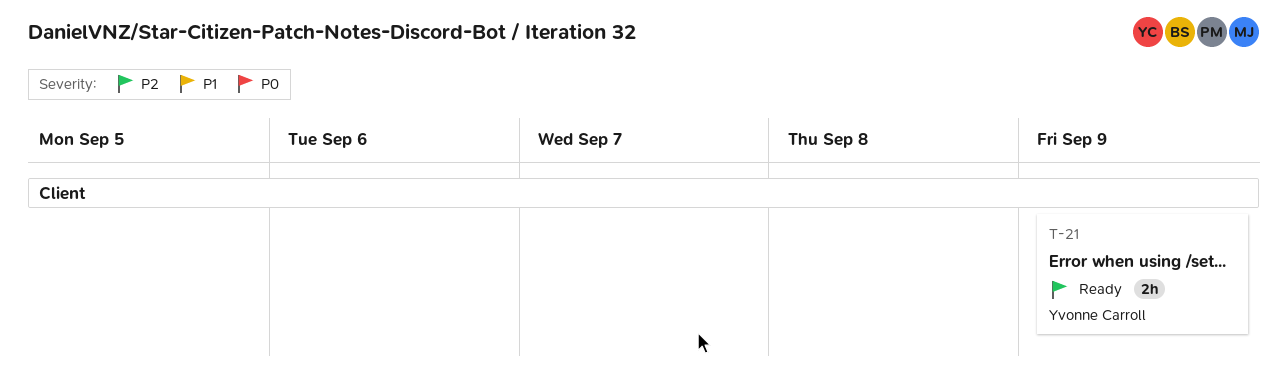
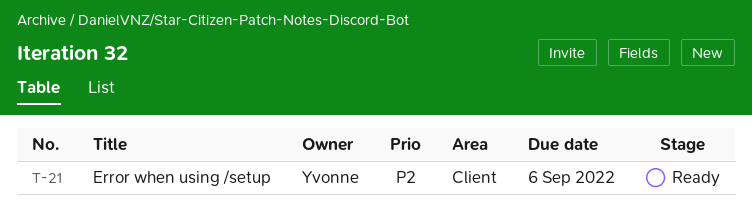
T-21, due: Sep 9 -> Sep 6

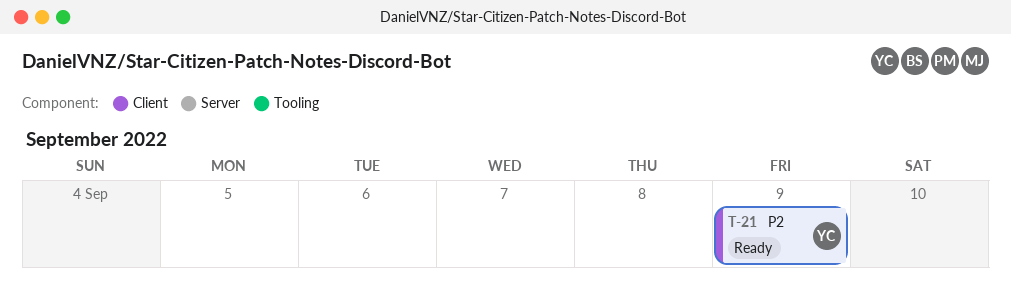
T-21, due: Sep 6 -> Sep 9

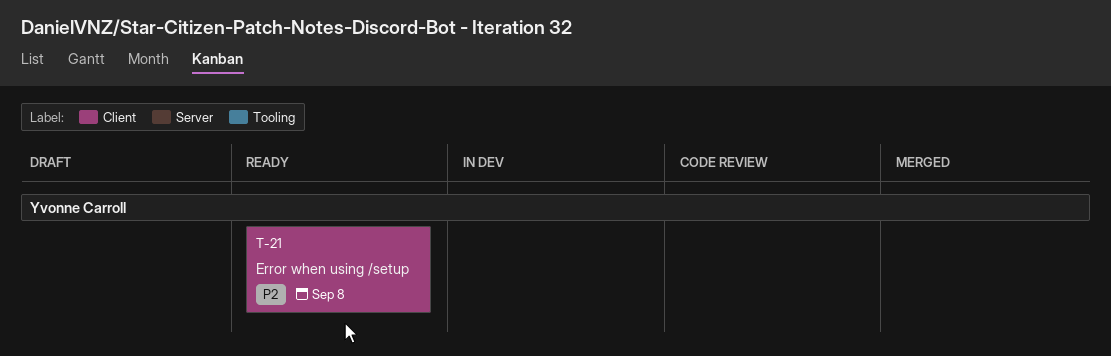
T-21, due: Sep 9 -> Sep 8

